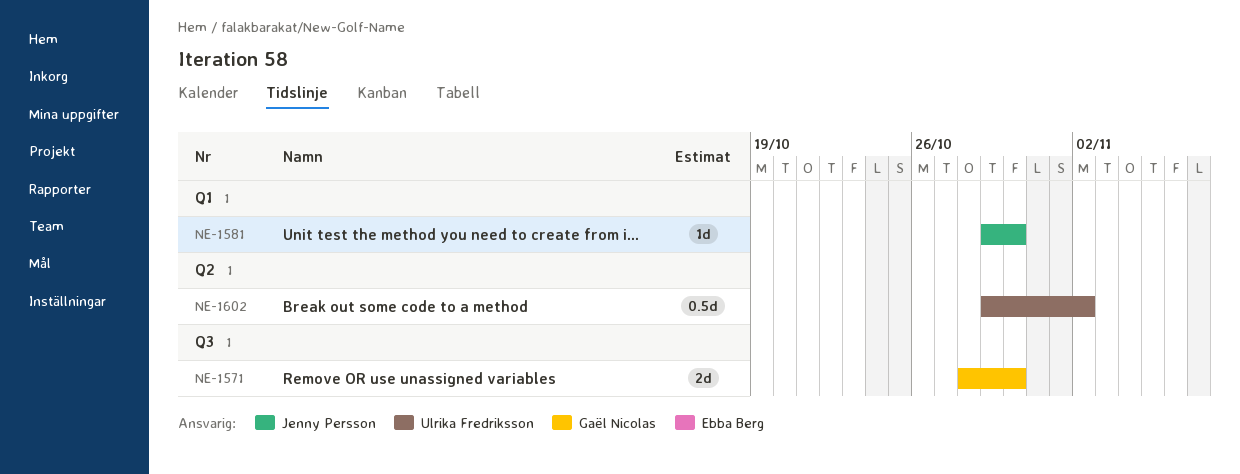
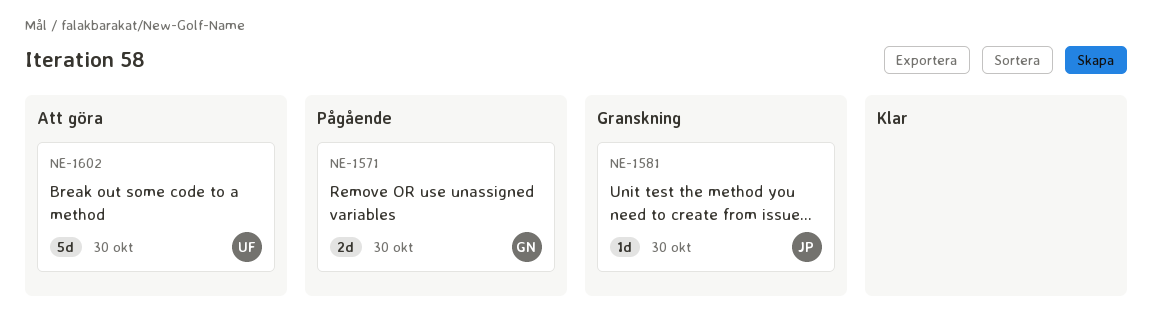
NE-1602, estimate: 0.5d -> 5d
NE-1602, due: Nov 2 -> Oct 30

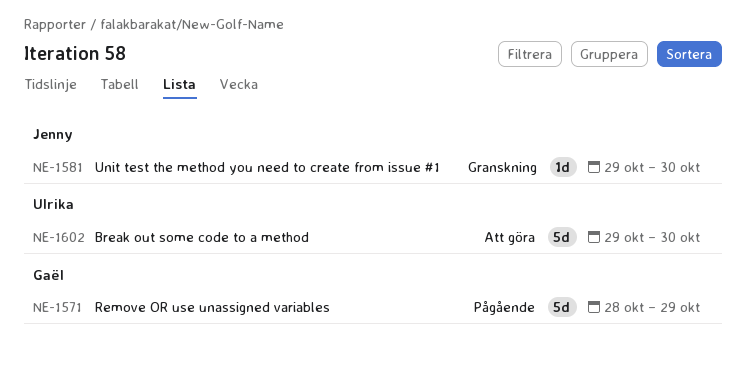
NE-1571, estimate: 2d -> 5d
NE-1571, due: Oct 30 -> Oct 29

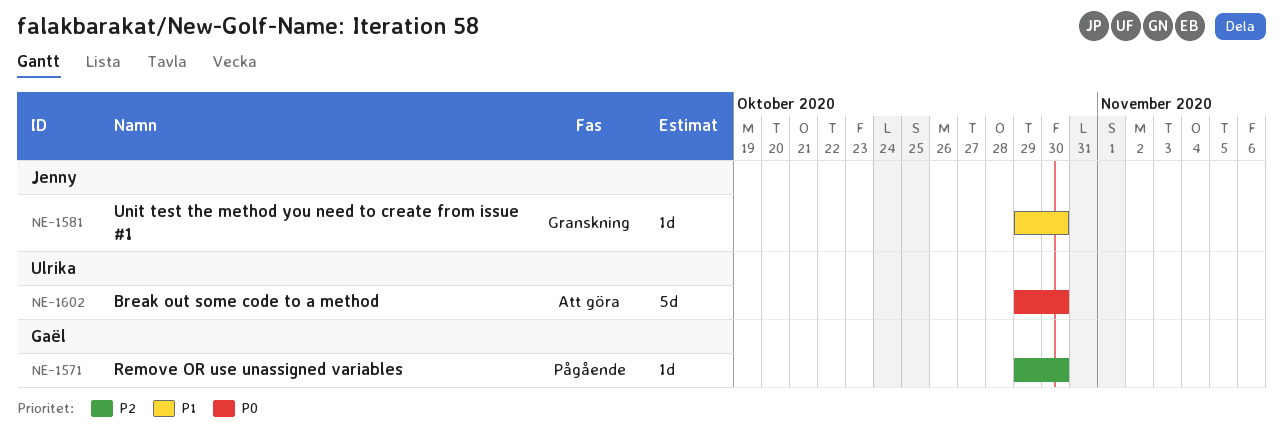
NE-1571, estimate: 5d -> 1d
NE-1571, start: Oct 28 -> Oct 29
NE-1571, due: Oct 29 -> Oct 30

